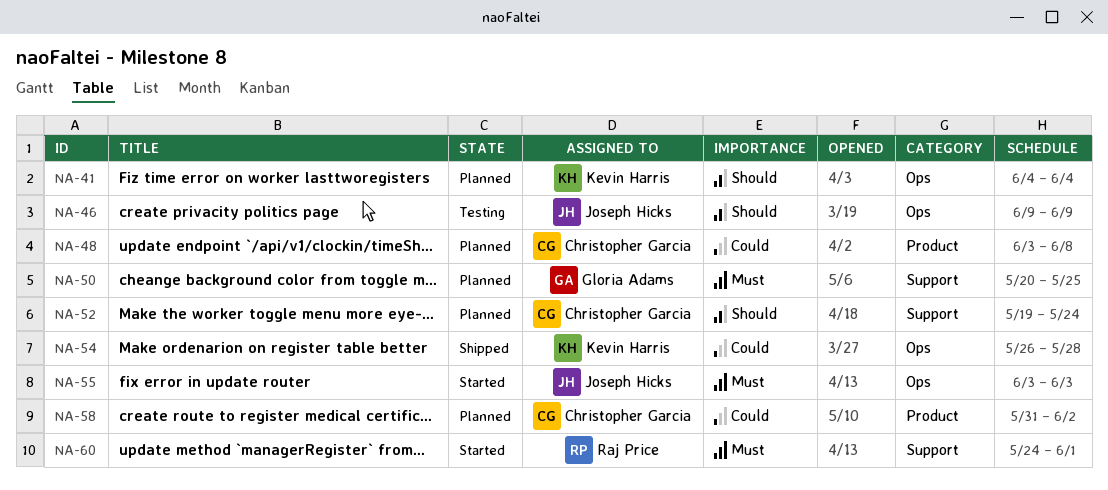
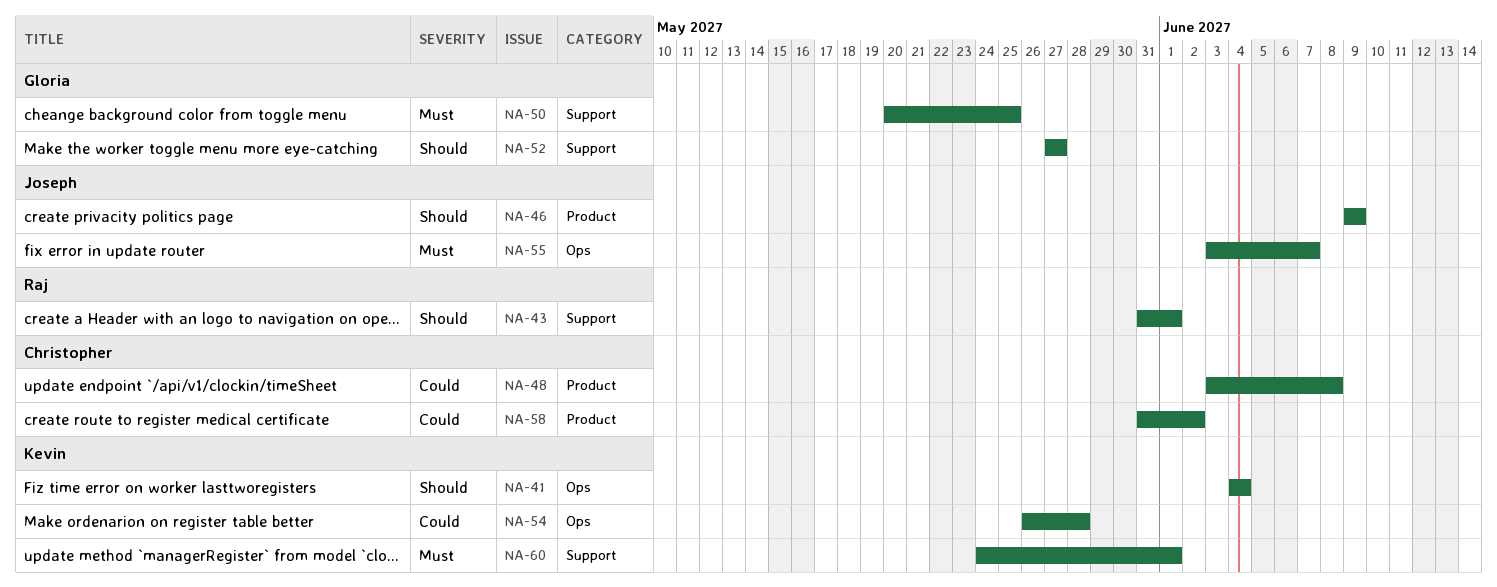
NA-43: none -> present
NA-46, label: Ops -> Product
NA-52, owner: Christopher Garcia -> Gloria Adams
NA-52, start: May 19 -> May 27
NA-52, due: May 24 -> May 27
NA-55, due: Jun 3 -> Jun 7
NA-60, owner: Raj Price -> Kevin Harris

